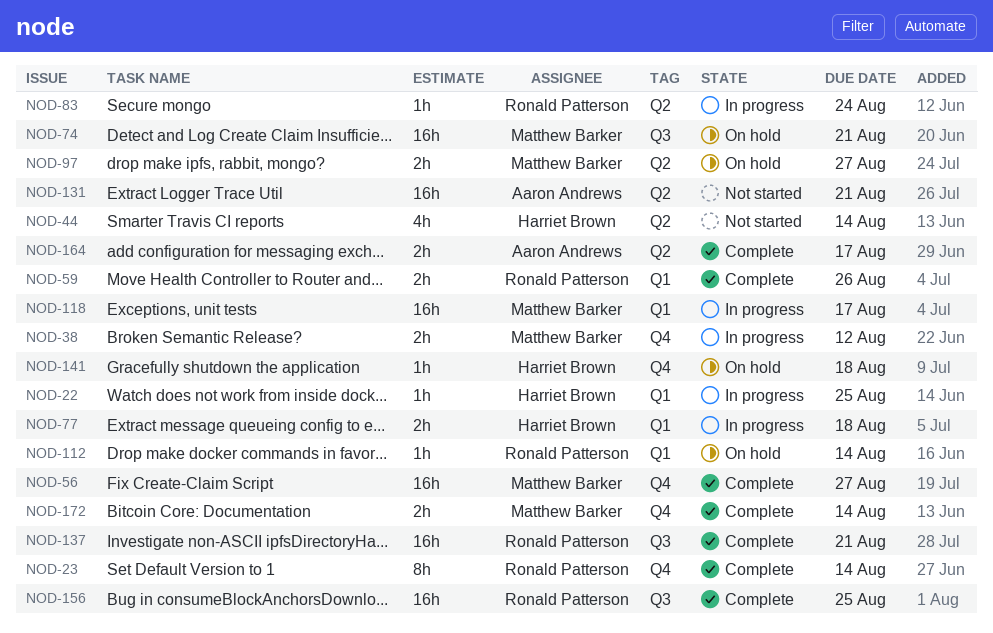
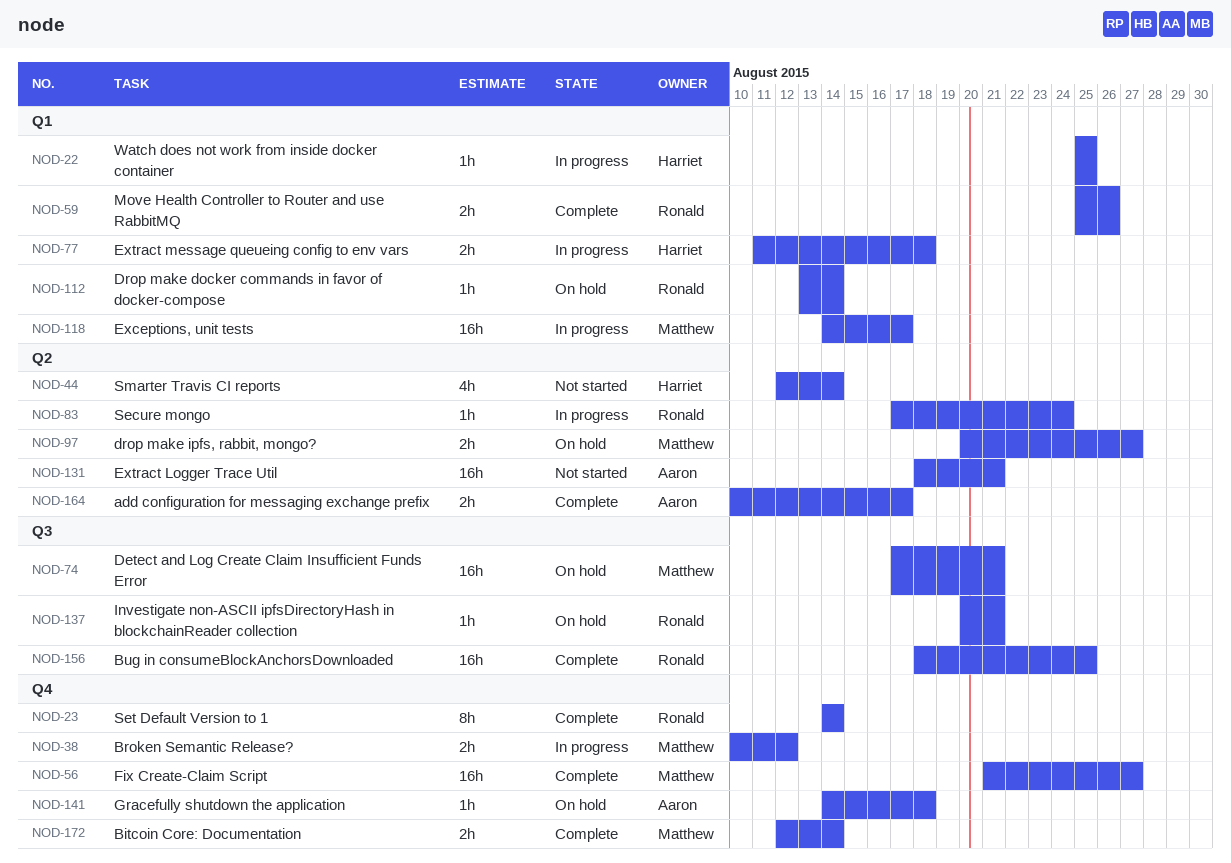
NOD-137, status: Complete -> On hold
NOD-137, estimate: 16h -> 1h
NOD-141, owner: Harriet Brown -> Aaron Andrews

